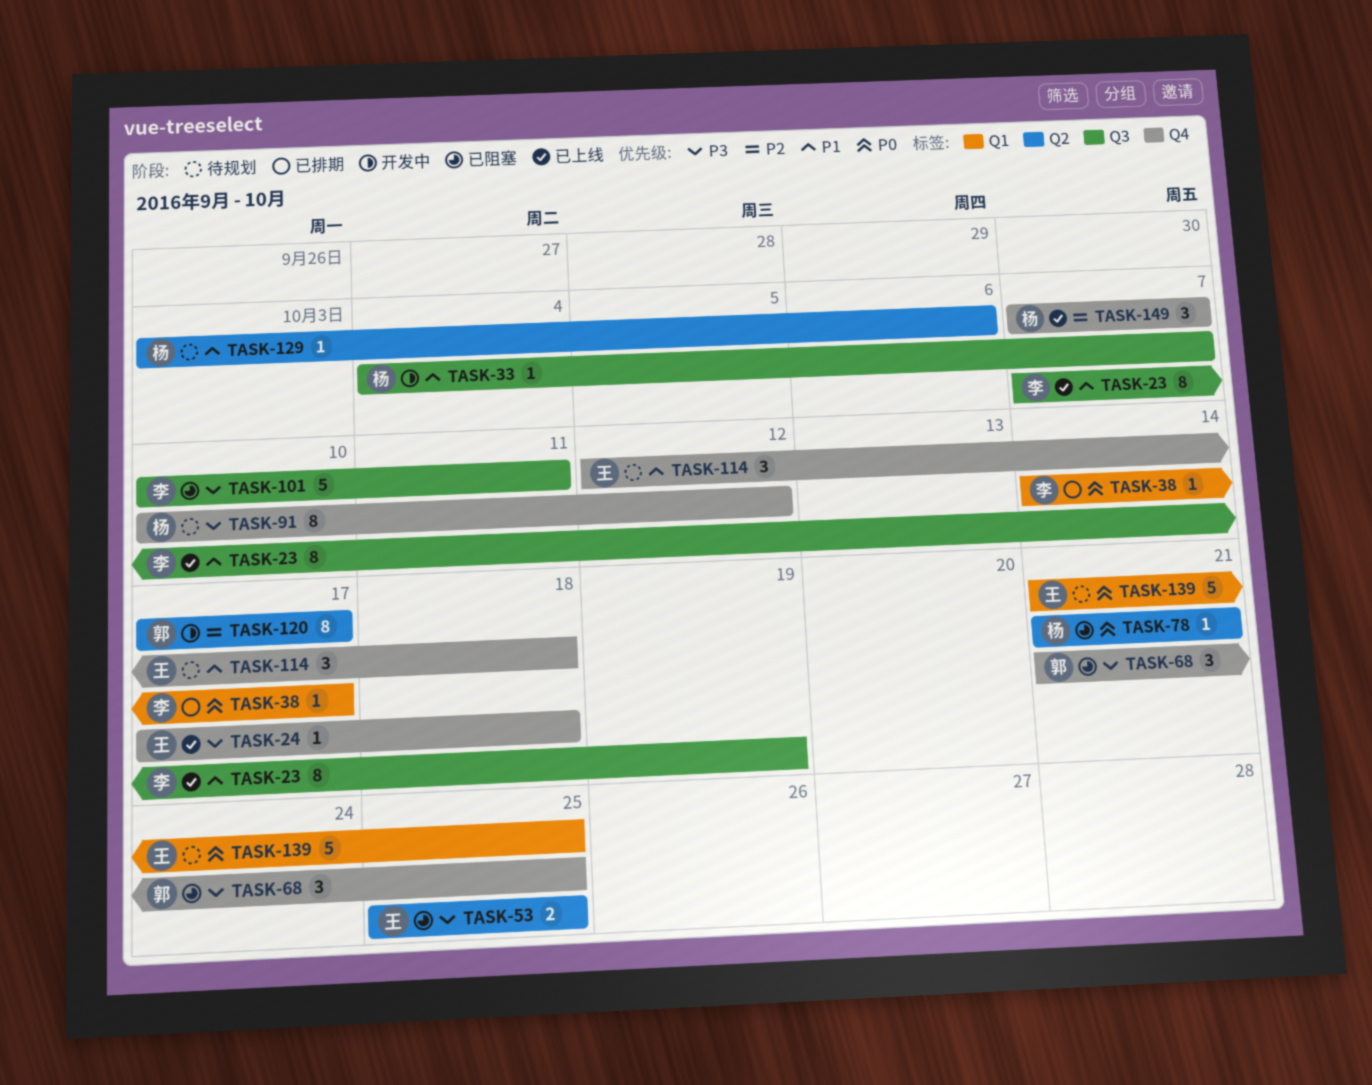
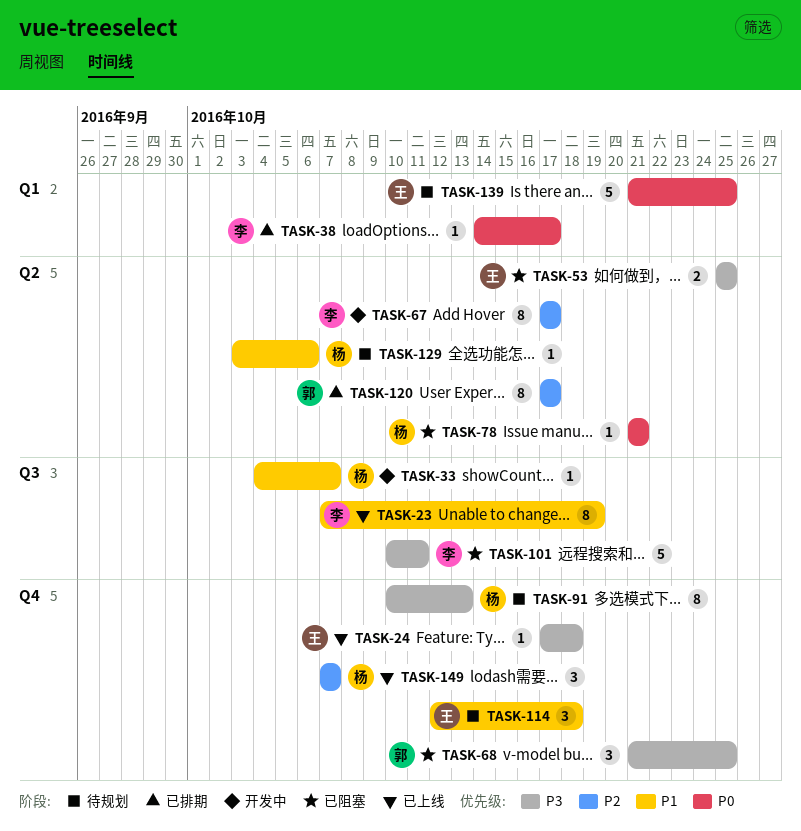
TASK-67: none -> present
TASK-91, due: Oct 12 -> Oct 13
TASK-120, status: 开发中 -> 已排期

